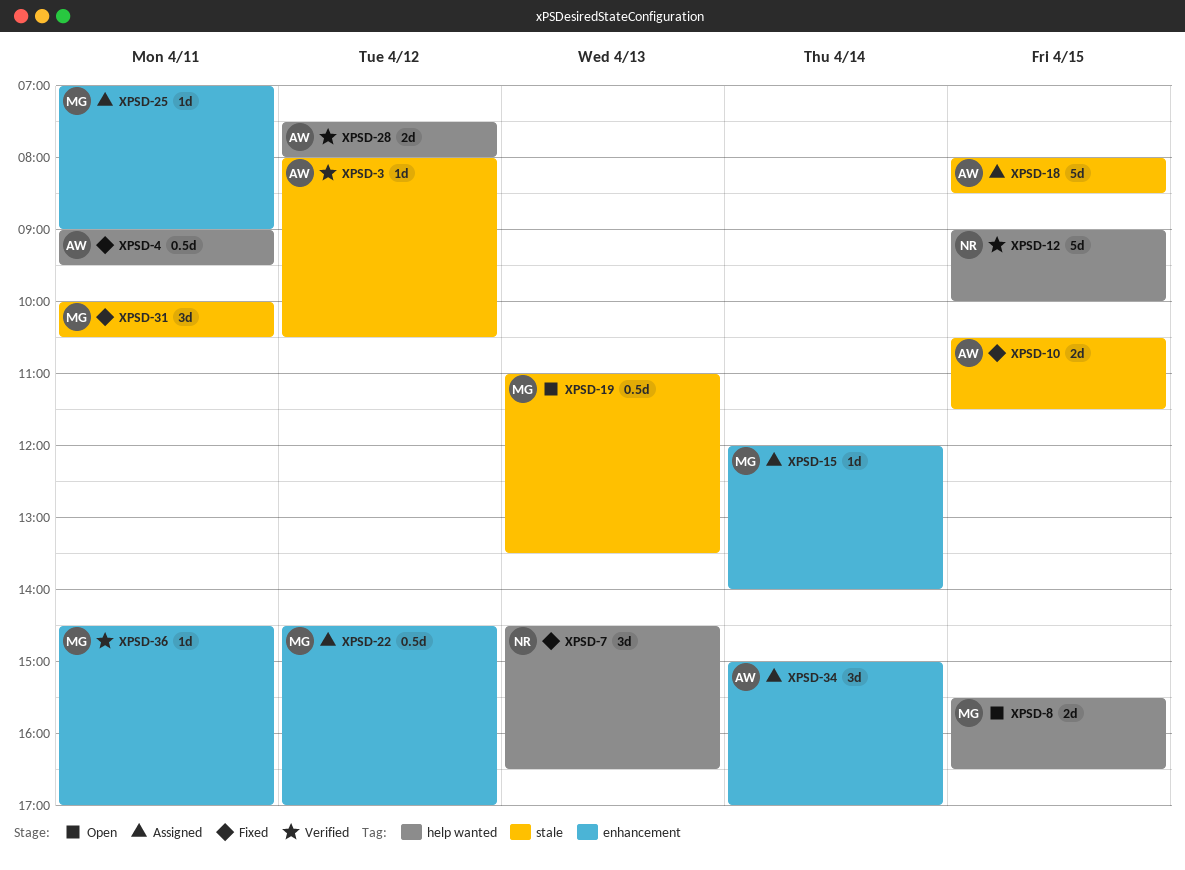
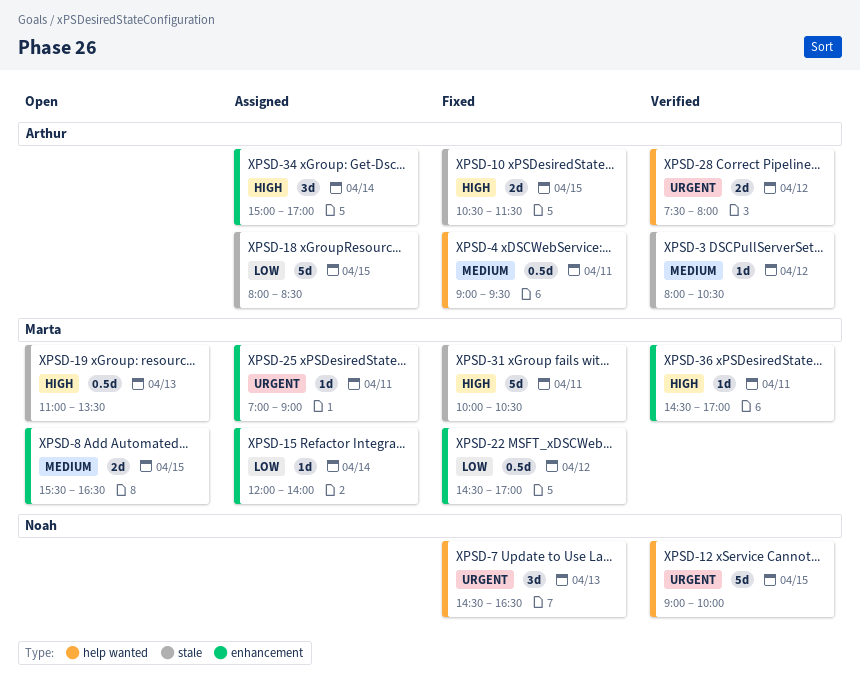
XPSD-8, label: help wanted -> enhancement
XPSD-22, status: Assigned -> Fixed
XPSD-31, estimate: 3d -> 5d

